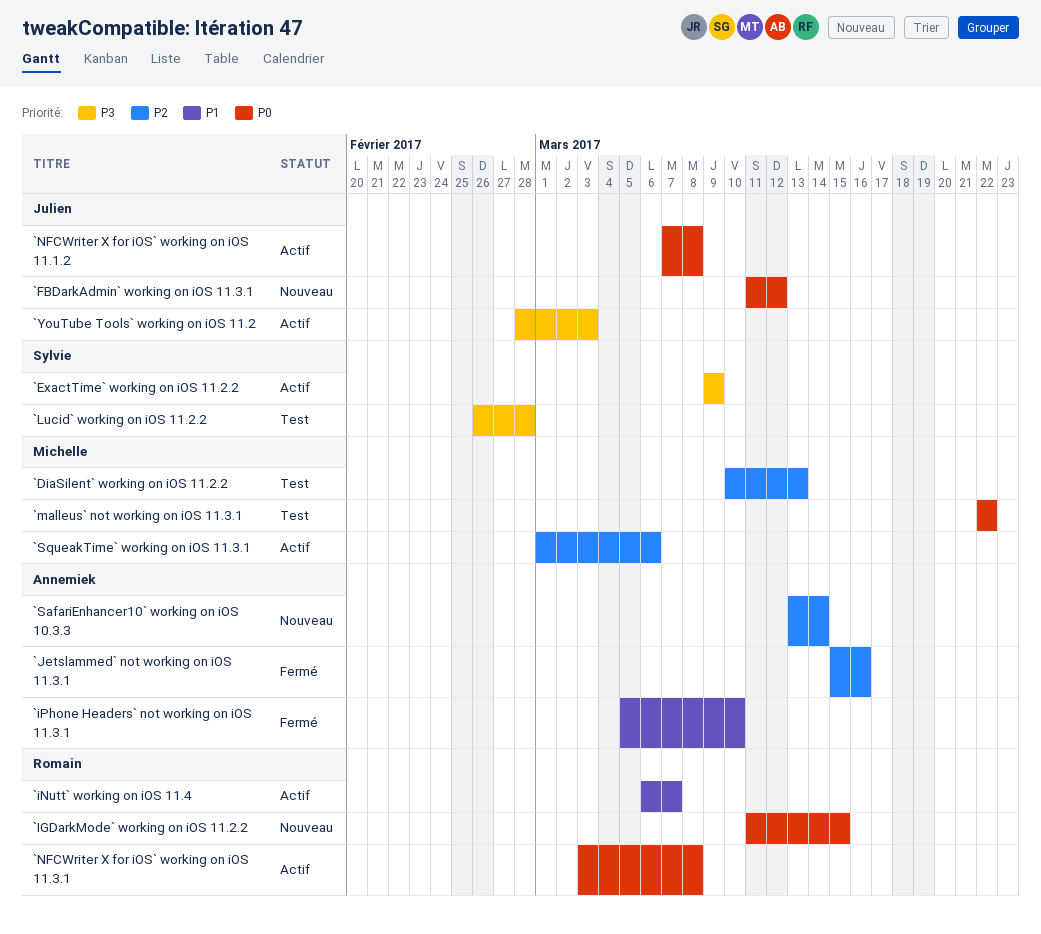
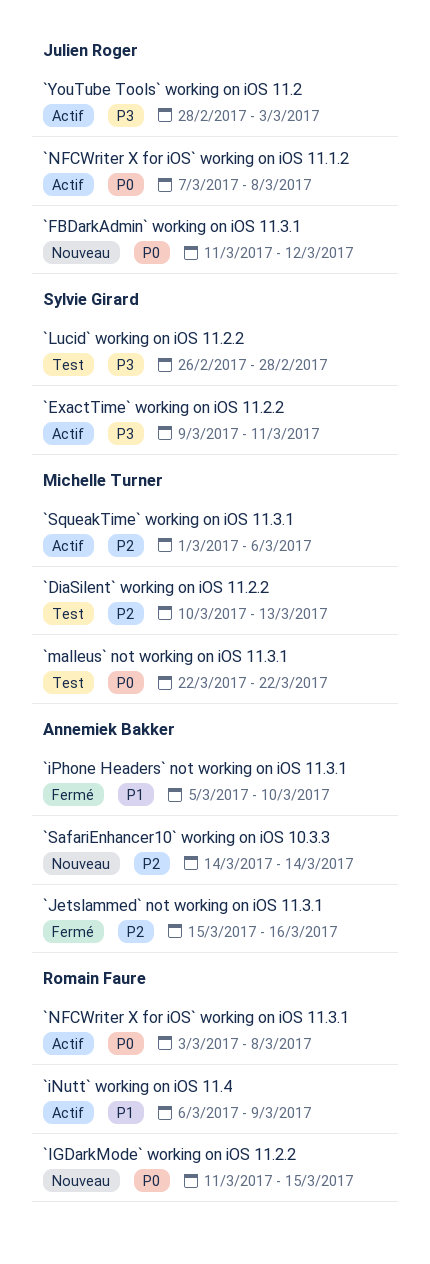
`ExactTime` working on iOS 11.2.2, due: Mar 9 -> Mar 11
`iNutt` working on iOS 11.4, due: Mar 7 -> Mar 9
`SafariEnhancer10` working on iOS 10.3.3, start: Mar 13 -> Mar 14

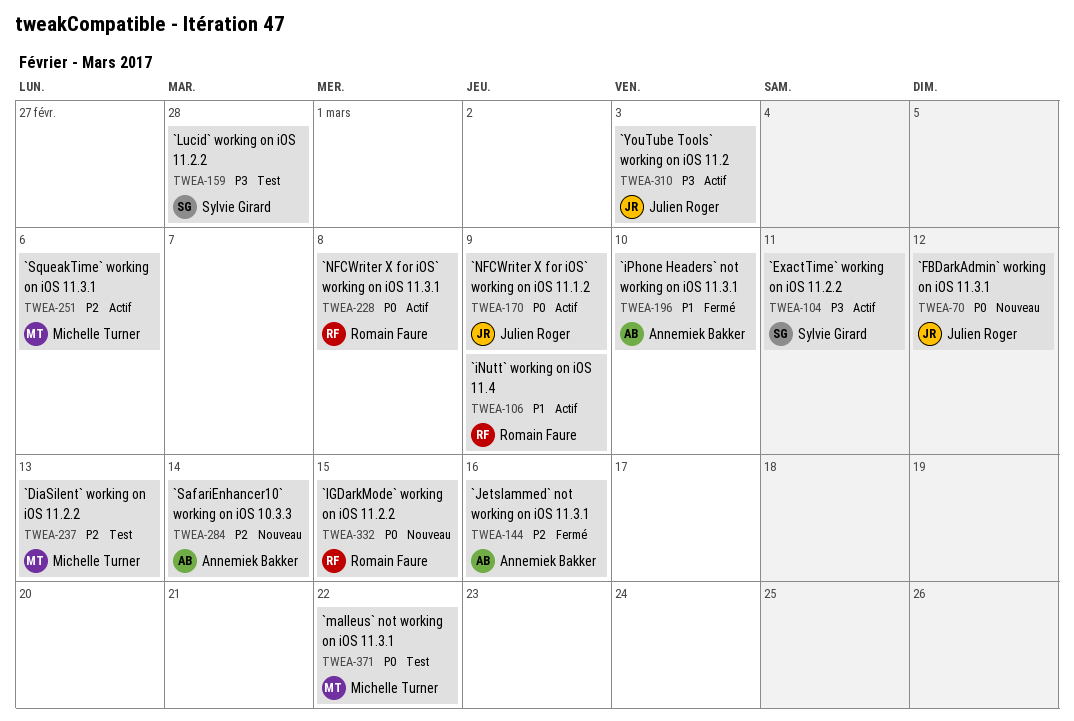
`NFCWriter X for iOS` working on iOS 11.1.2, due: Mar 8 -> Mar 9

